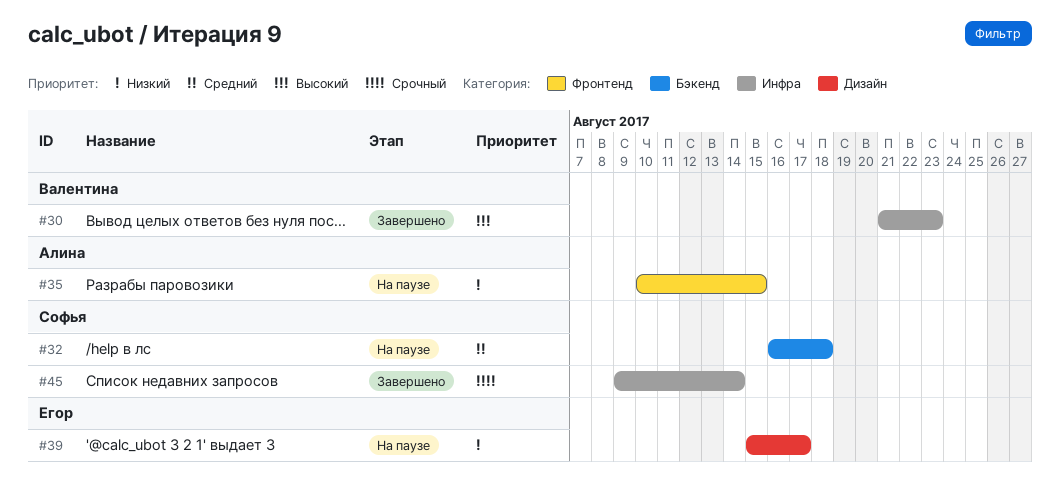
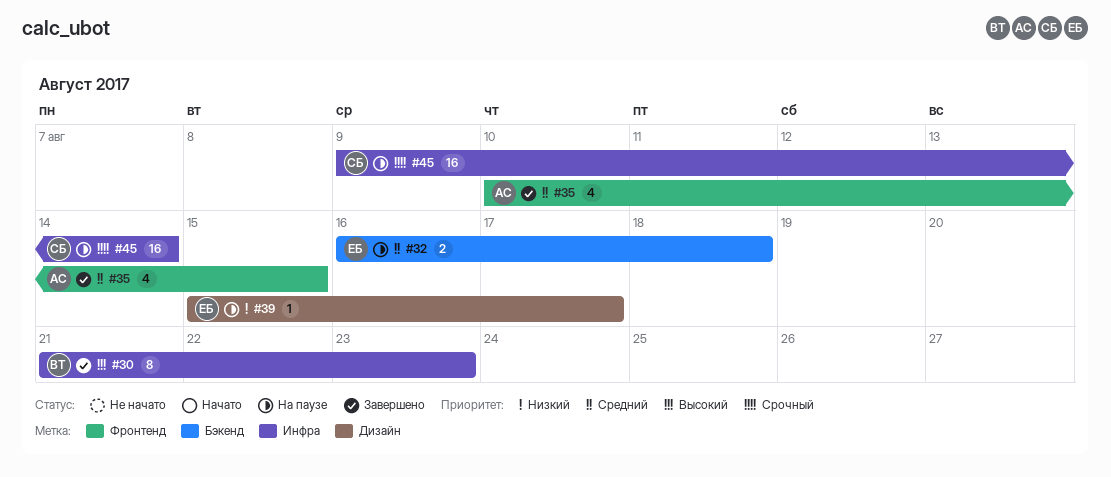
#32, owner: Софья -> Егор
#35, status: На паузе -> Завершено
#35, priority: Низкий -> Средний
#45, status: Завершено -> На паузе

